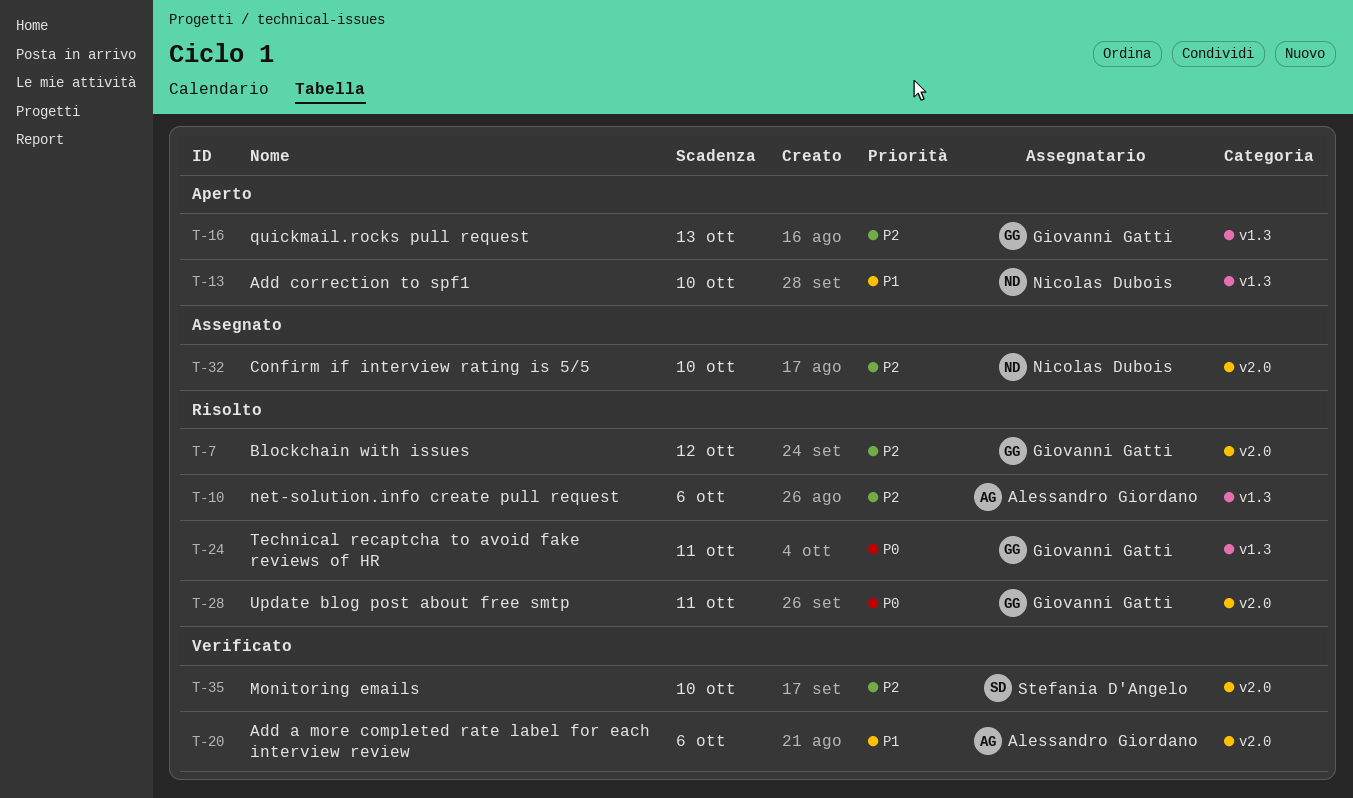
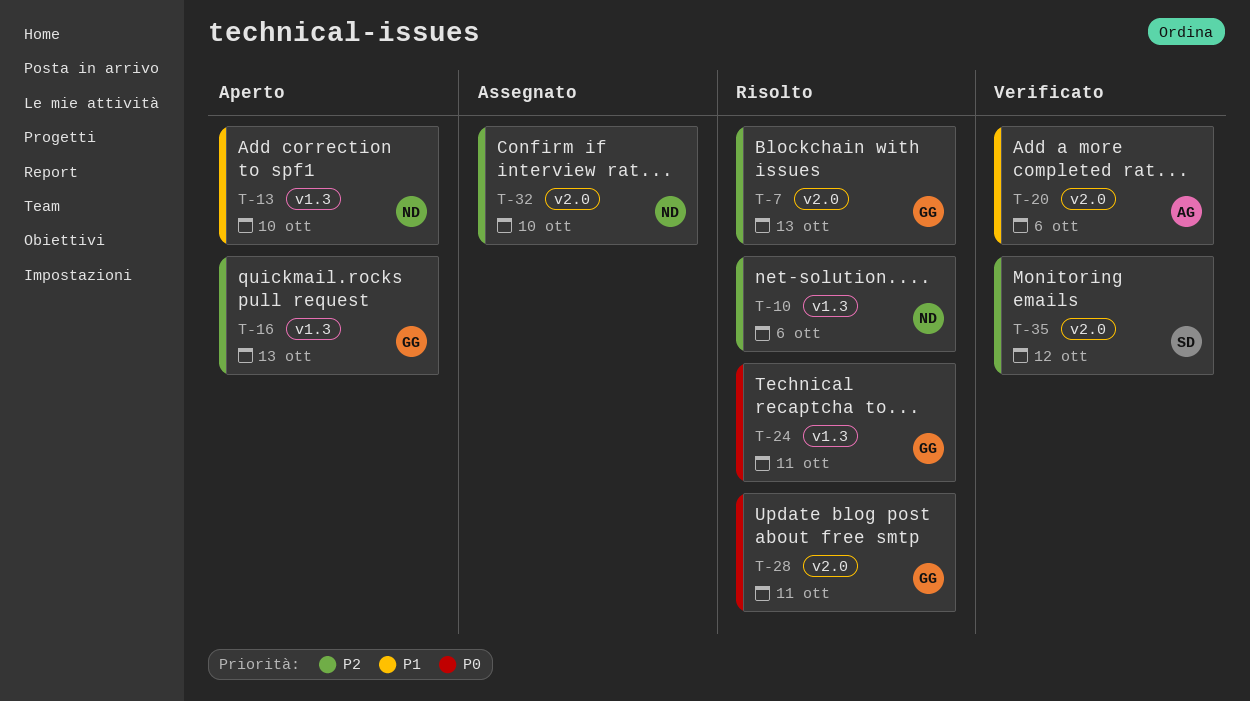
T-7, due: Oct 12 -> Oct 13
T-10, owner: Alessandro Giordano -> Nicolas Dubois
T-35, due: Oct 10 -> Oct 12

